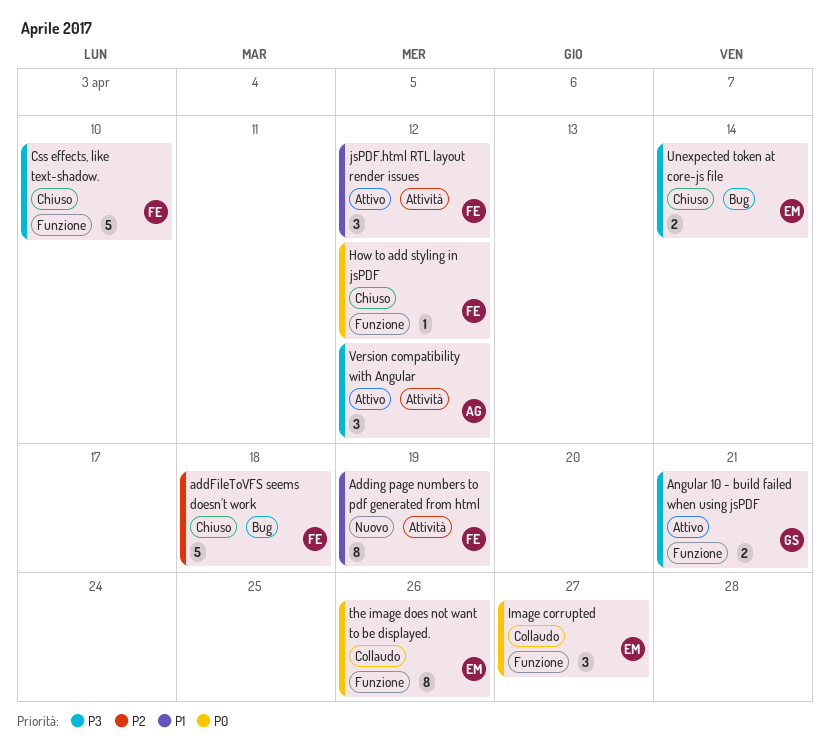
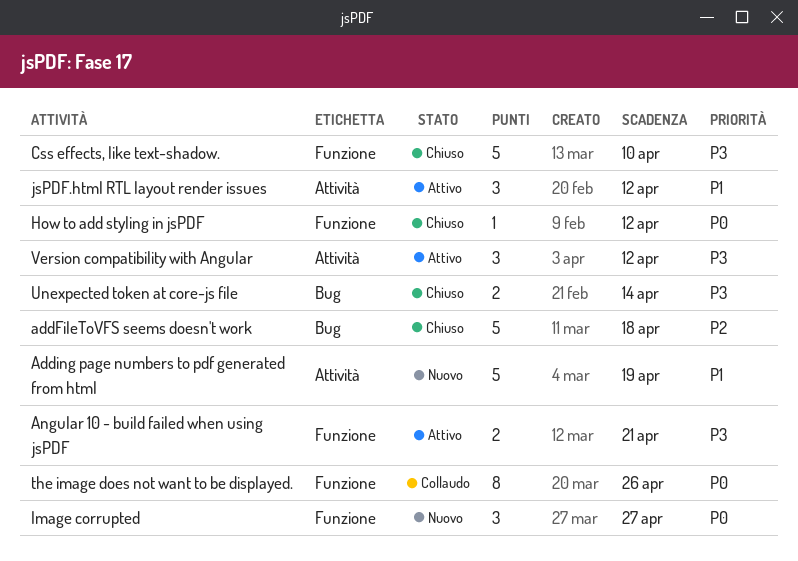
Adding page numbers to pdf generated from html, estimate: 8 -> 5
Image corrupted, status: Collaudo -> Nuovo

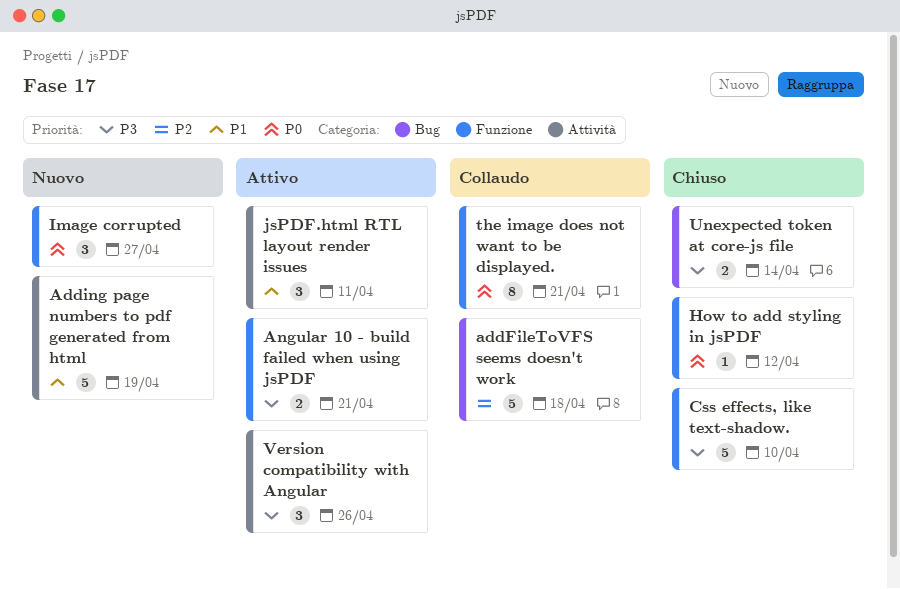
addFileToVFS seems doesn't work, status: Chiuso -> Collaudo
jsPDF.html RTL layout render issues, due: Apr 12 -> Apr 11
the image does not want to be displayed., due: Apr 26 -> Apr 21
Version compatibility with Angular, due: Apr 12 -> Apr 26

